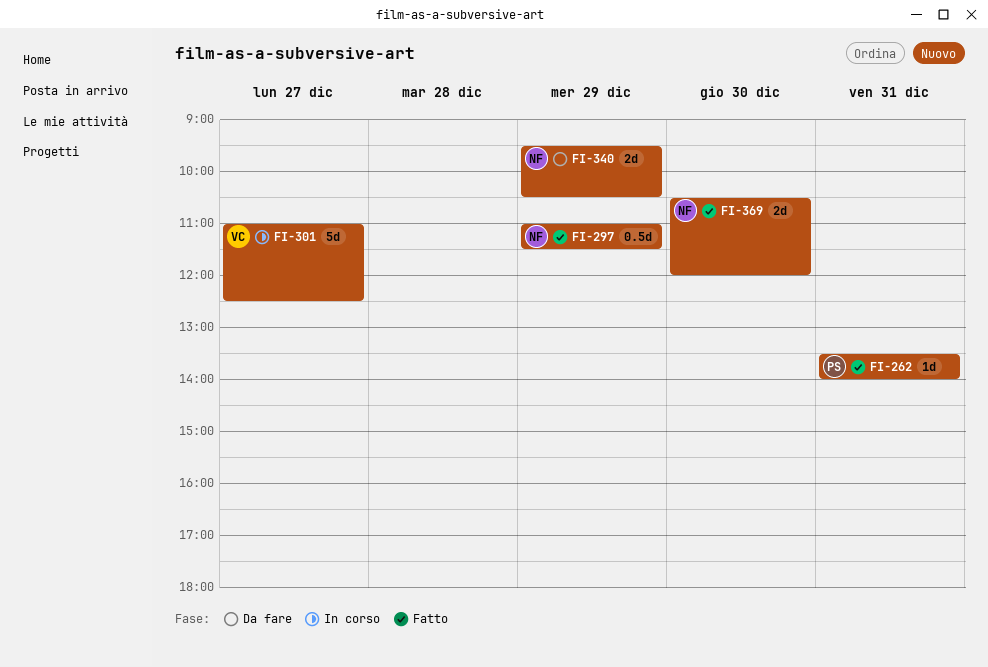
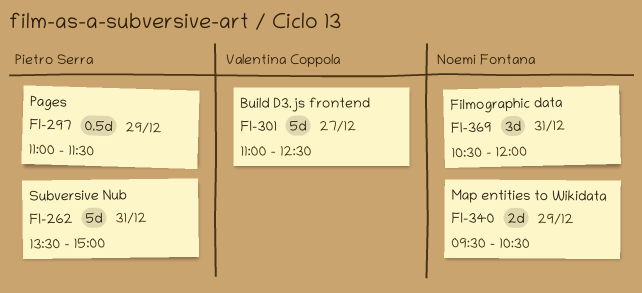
FI-262, estimate: 1d -> 5d
FI-262, ends: 14:00 -> 15:00
FI-297, owner: Noemi Fontana -> Pietro Serra
FI-369, estimate: 2d -> 3d
FI-369, day: Dec 30 -> Dec 31

